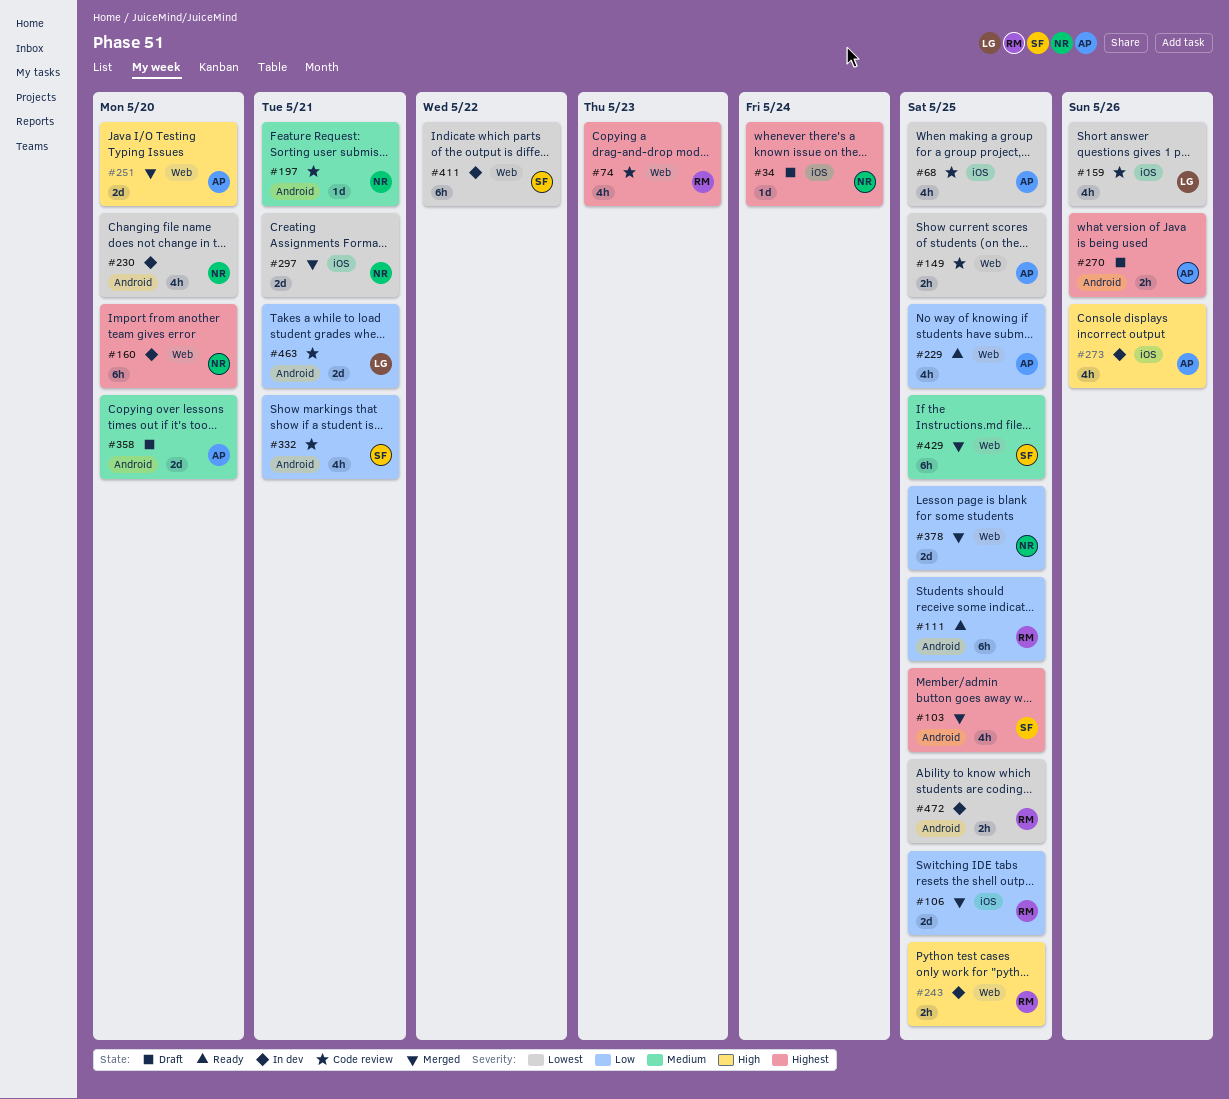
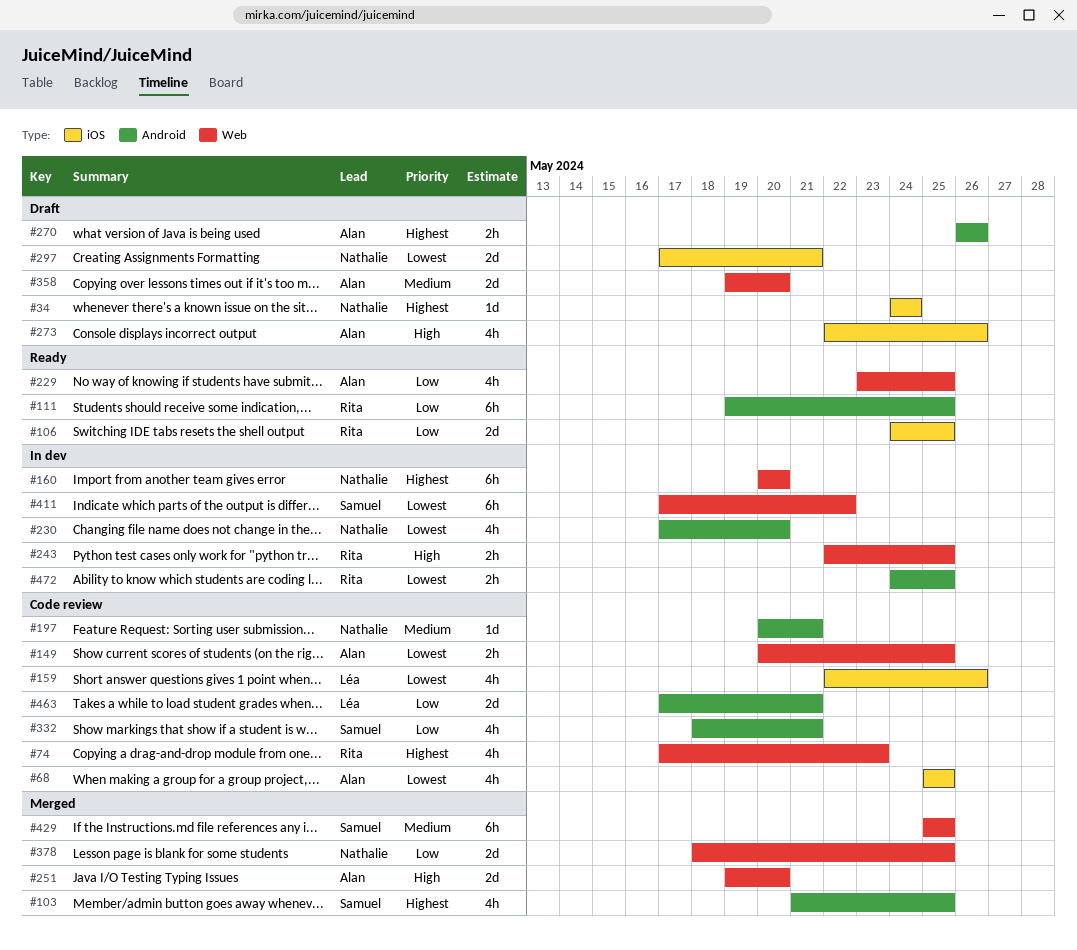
#106, status: Merged -> Ready
#273, status: In dev -> Draft
#297, status: Merged -> Draft
#358, label: Android -> Web

